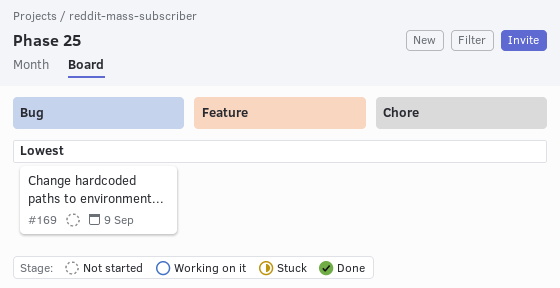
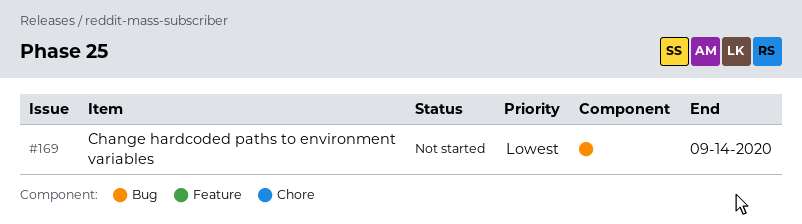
#169, due: Sep 9 -> Sep 14

